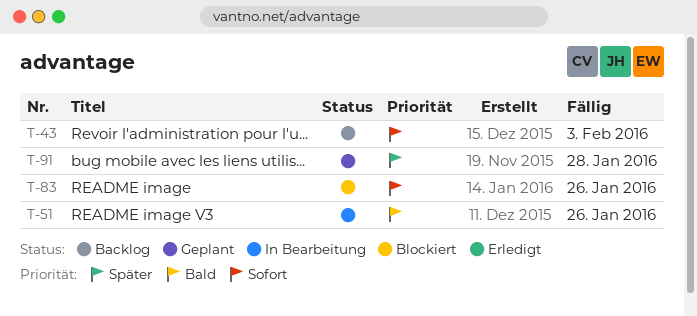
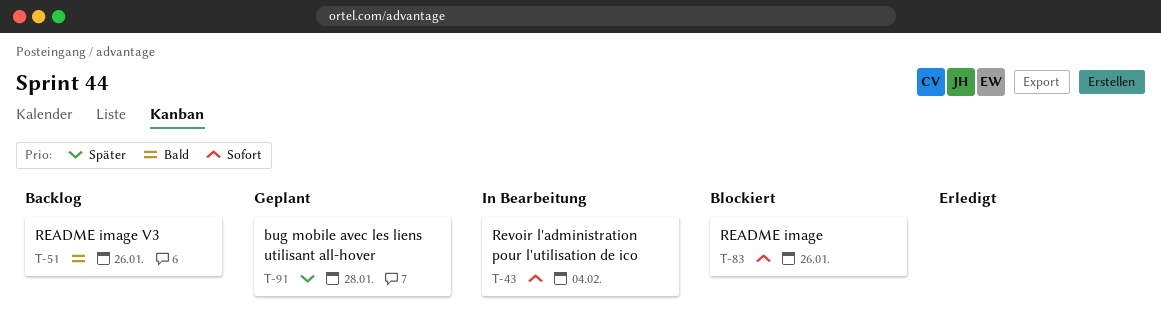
T-43, status: Backlog -> In Bearbeitung
T-43, due: Feb 3 -> Feb 4
T-51, status: In Bearbeitung -> Backlog

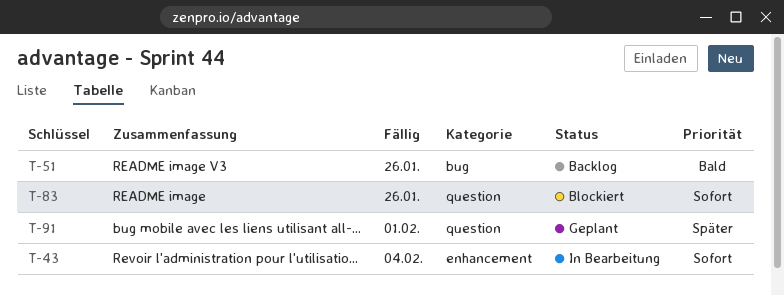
T-91, due: Jan 28 -> Feb 1

